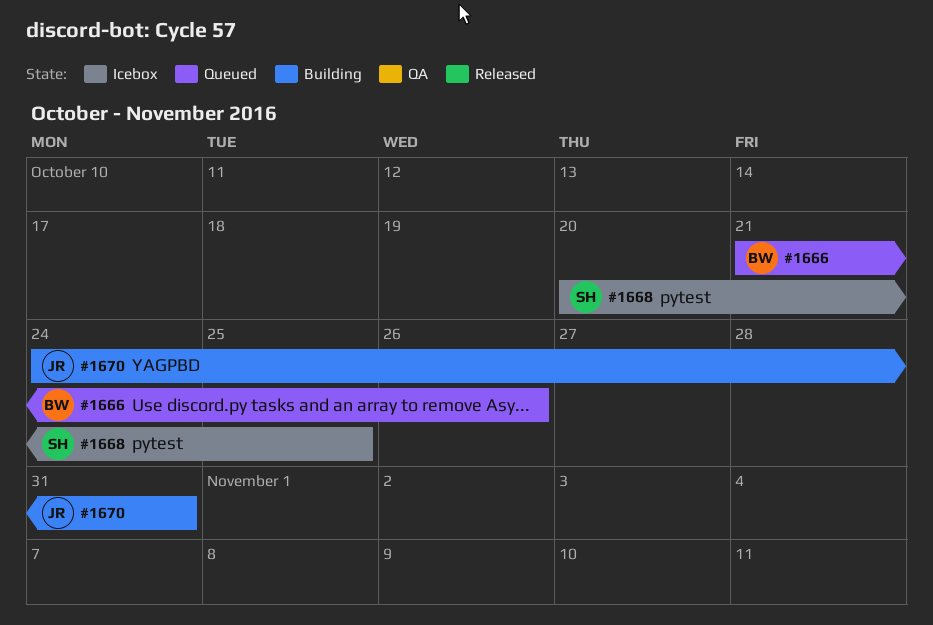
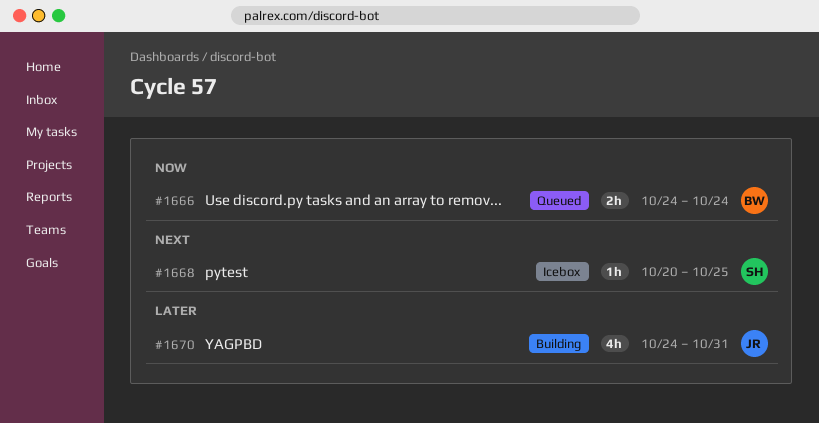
#1666, start: Oct 21 -> Oct 24
#1666, due: Oct 26 -> Oct 24

